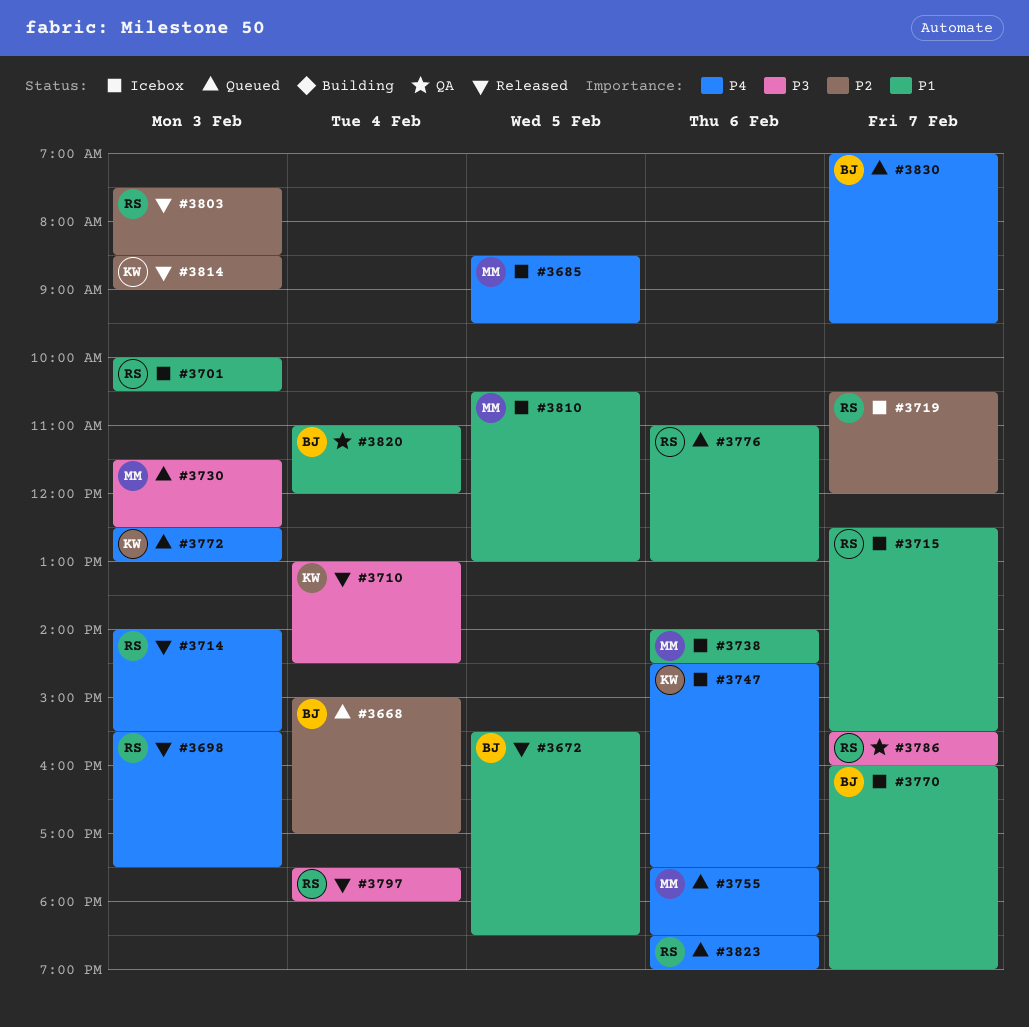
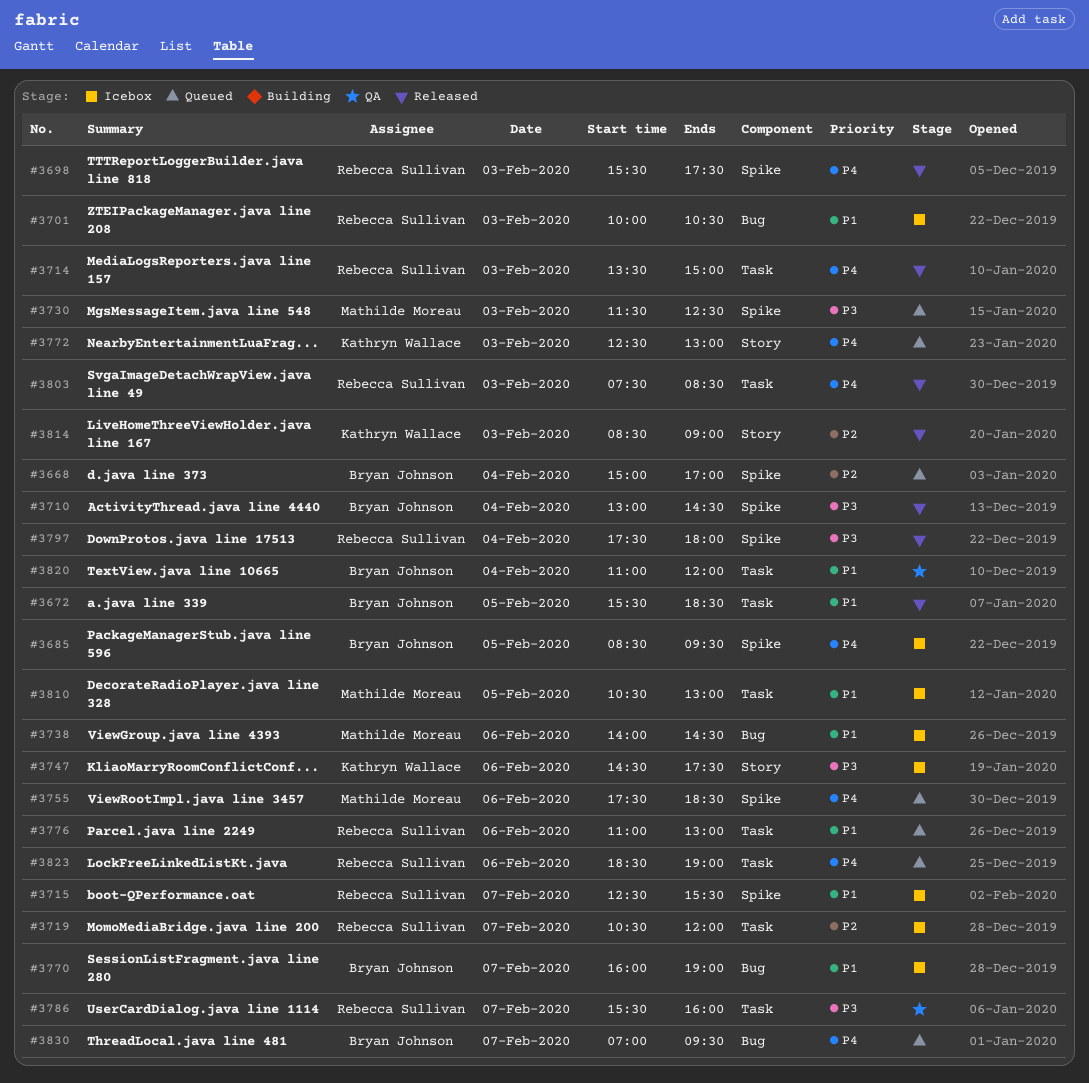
#3685, owner: Mathilde Moreau -> Bryan Johnson
#3710, owner: Kathryn Wallace -> Bryan Johnson
#3714, begins: 14:00 -> 13:30
#3714, ends: 15:30 -> 15:00
#3747, priority: P4 -> P3
#3803, priority: P2 -> P4

